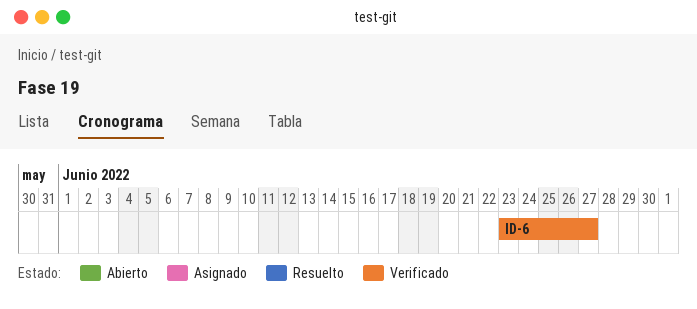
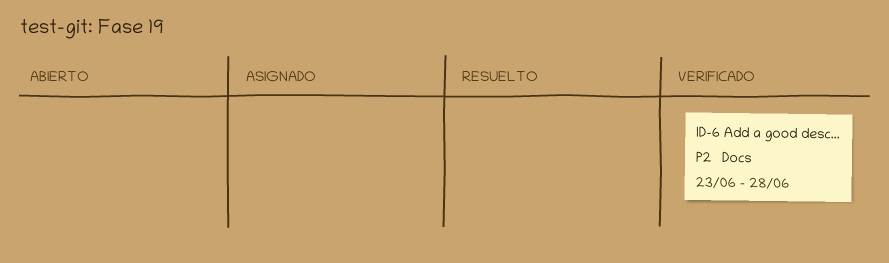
ID-6, due: Jun 27 -> Jun 28

